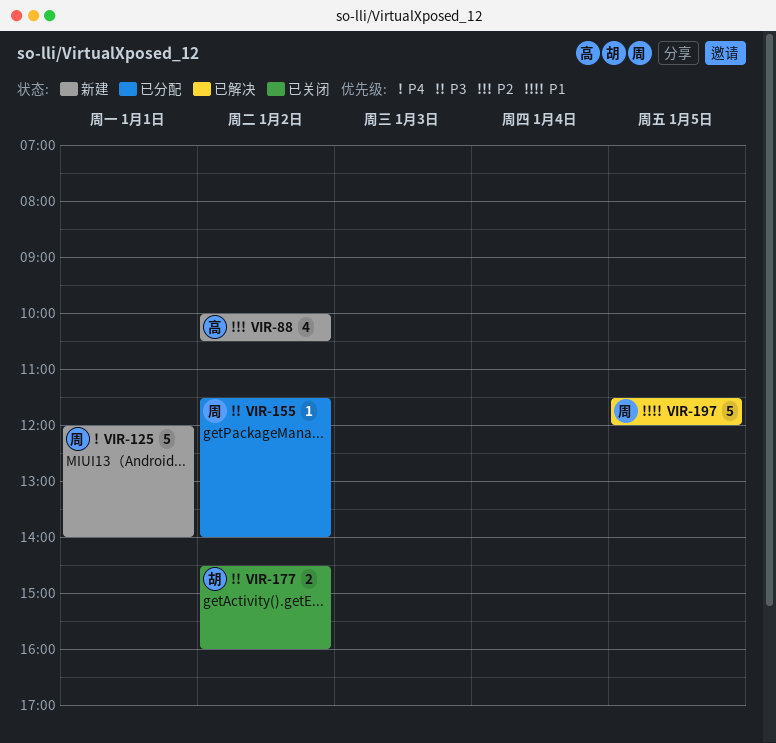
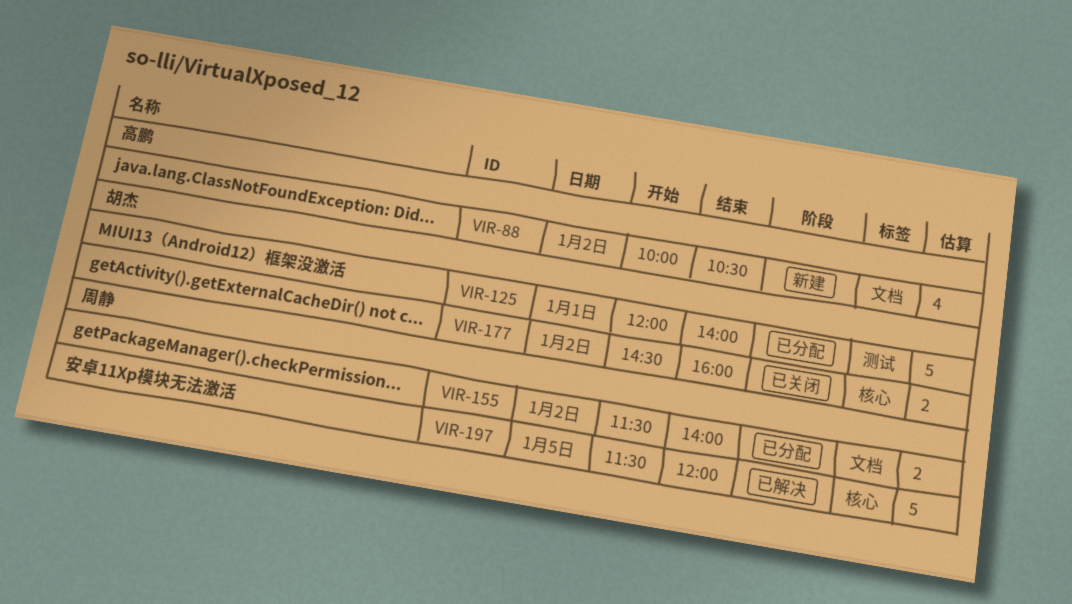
VIR-125, status: 新建 -> 已分配
VIR-125, owner: 周静 -> 胡杰
VIR-155, estimate: 1 -> 2

